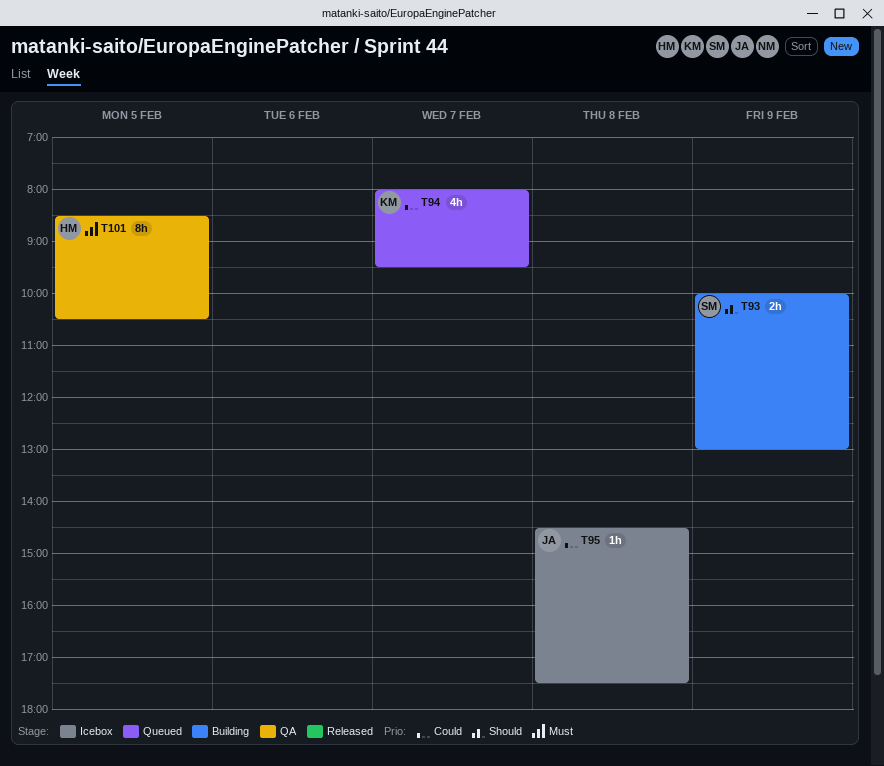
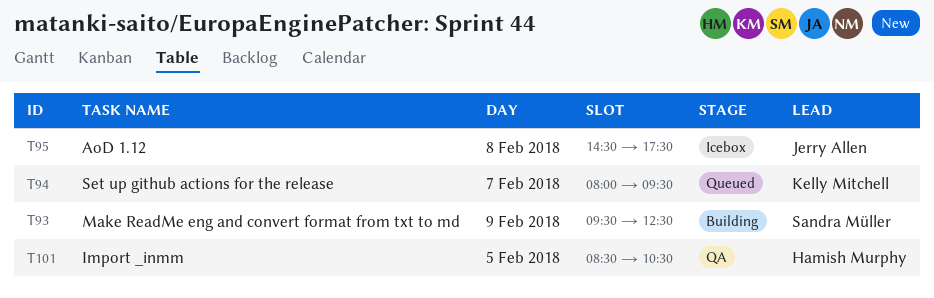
T93, begins: 10:00 -> 09:30
T93, ends: 13:00 -> 12:30

